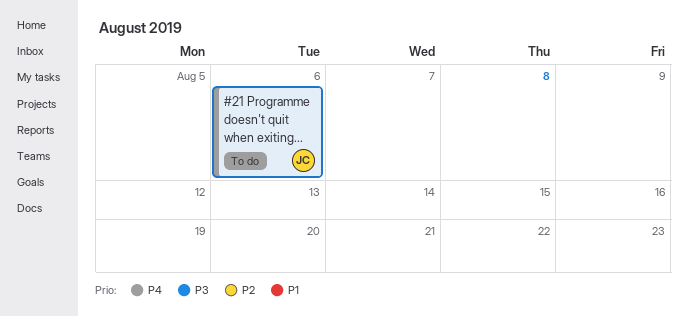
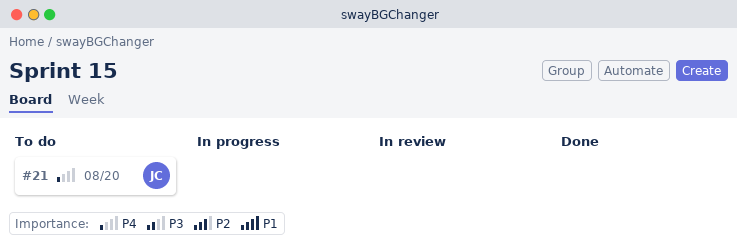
#21, due: Aug 6 -> Aug 20

